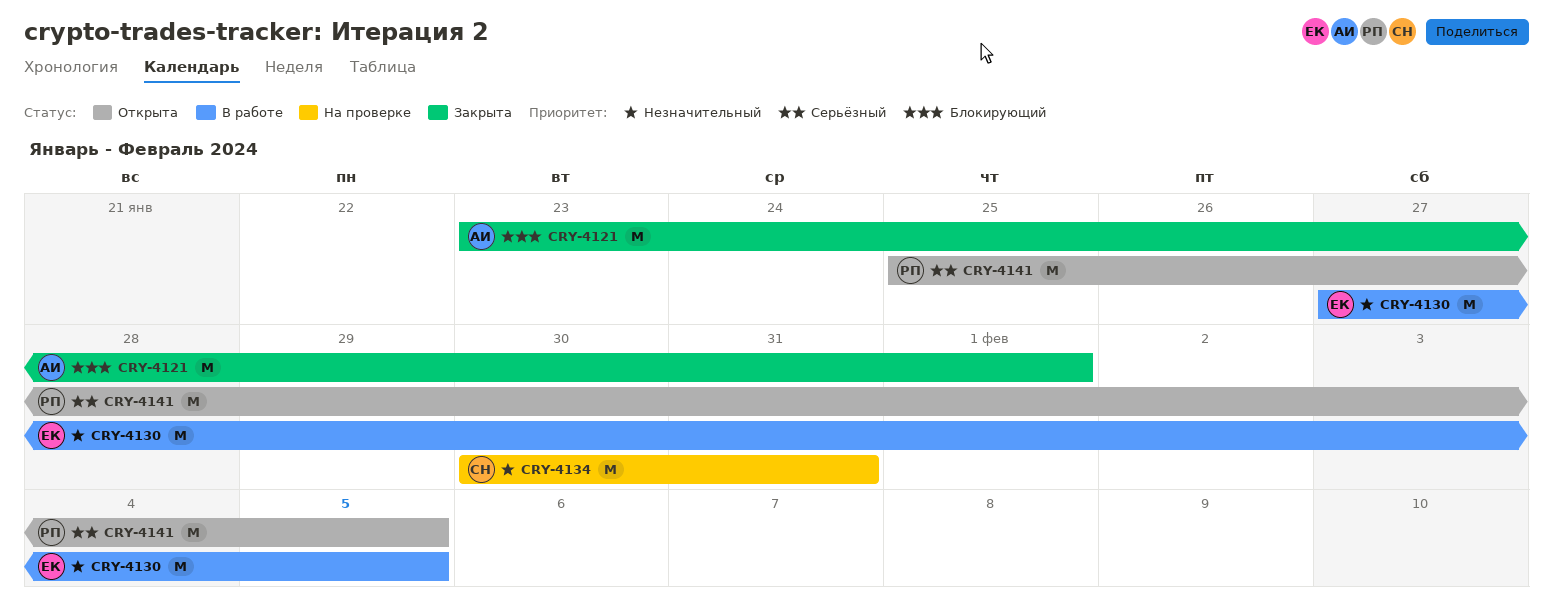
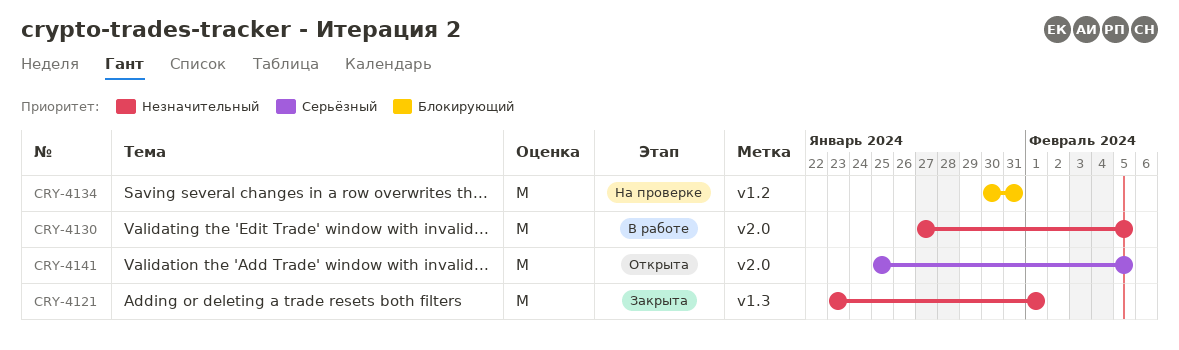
CRY-4121, priority: Блокирующий -> Незначительный
CRY-4134, priority: Незначительный -> Блокирующий

